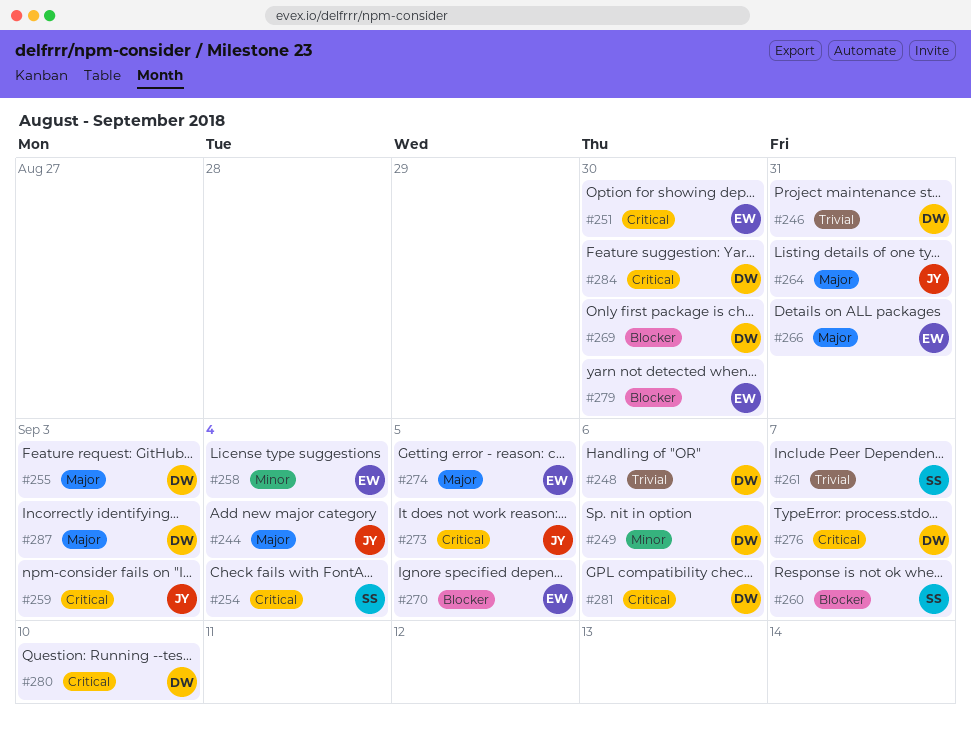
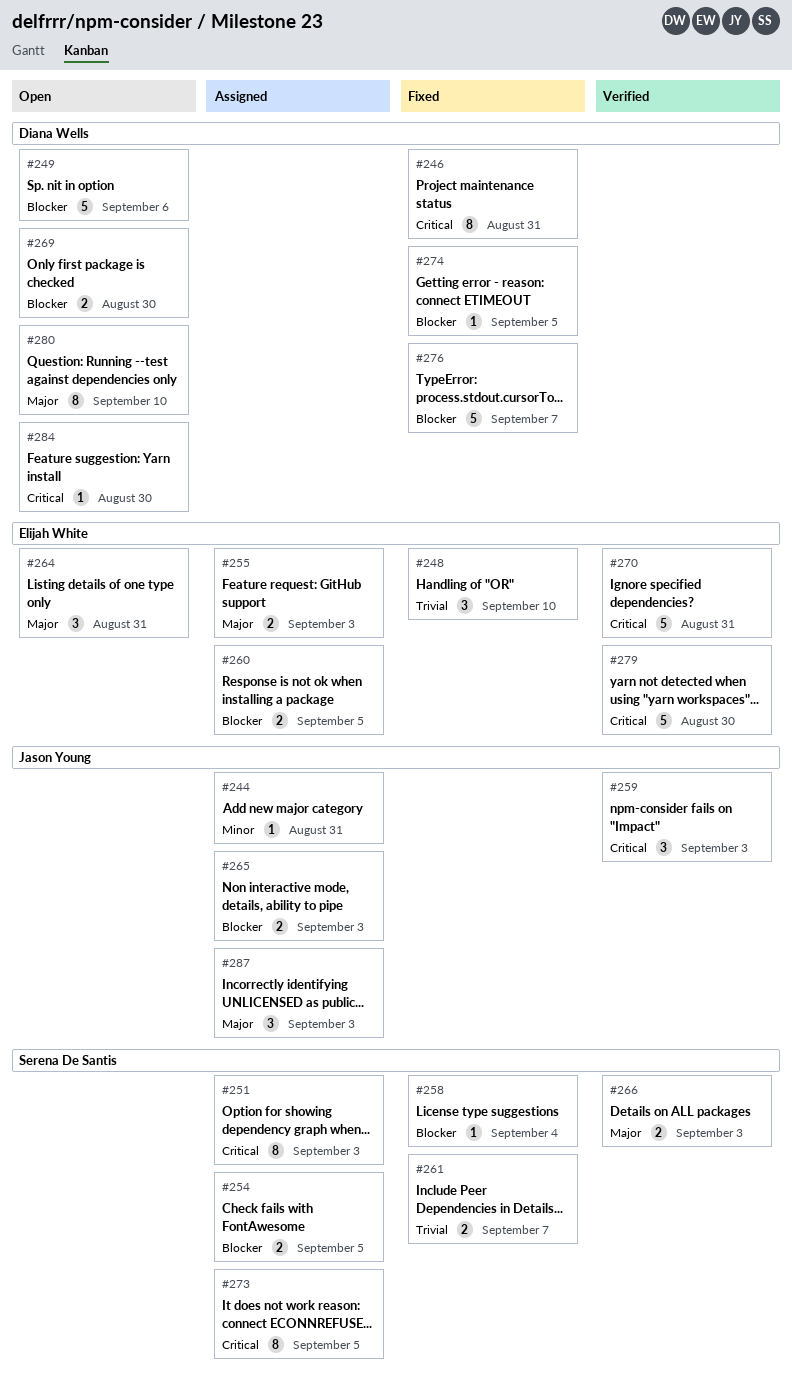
#244, priority: Major -> Minor
#244, due: Sep 4 -> Aug 31
#246, priority: Trivial -> Critical
#248, owner: Diana Wells -> Elijah White
#248, due: Sep 6 -> Sep 10
#249, priority: Minor -> Blocker
#251, owner: Elijah White -> Serena De Santis
#251, due: Aug 30 -> Sep 3
#254, priority: Critical -> Blocker
#254, due: Sep 4 -> Sep 5
#255, owner: Diana Wells -> Elijah White
#258, owner: Elijah White -> Serena De Santis
#258, priority: Minor -> Blocker
#260, owner: Serena De Santis -> Elijah White
#260, due: Sep 7 -> Sep 5
#264, owner: Jason Young -> Elijah White
#265: none -> present
#266, owner: Elijah White -> Serena De Santis
#266, due: Aug 31 -> Sep 3
#270, priority: Blocker -> Critical
#270, due: Sep 5 -> Aug 31
#273, owner: Jason Young -> Serena De Santis
#274, owner: Elijah White -> Diana Wells
#274, priority: Major -> Blocker
#276, priority: Critical -> Blocker
#279, priority: Blocker -> Critical
#280, priority: Critical -> Major
#281: present -> none
#287, owner: Diana Wells -> Jason Young

